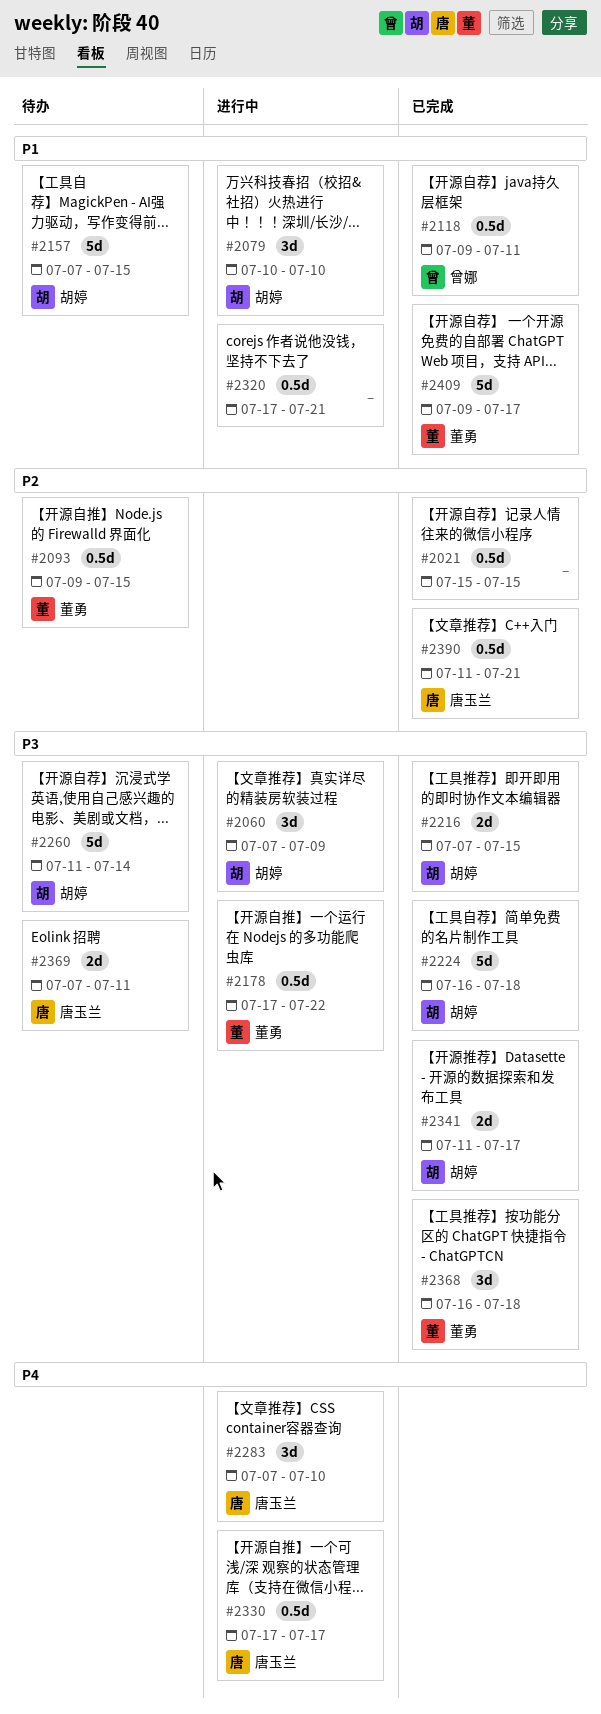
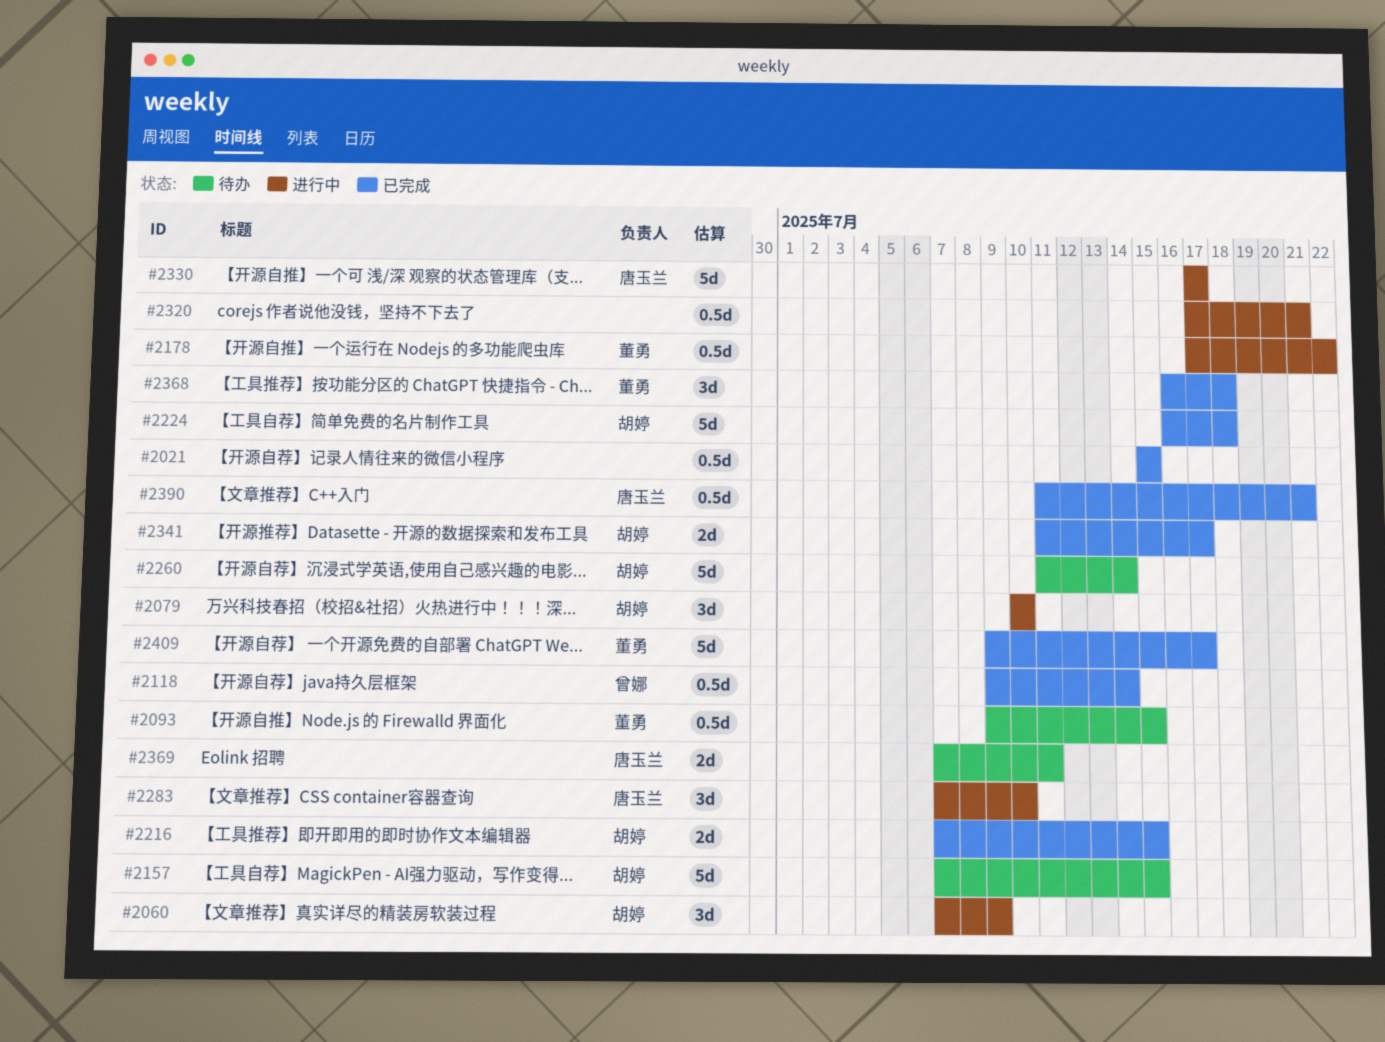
#2118, due: Jul 11 -> Jul 14
#2330, estimate: 0.5d -> 5d

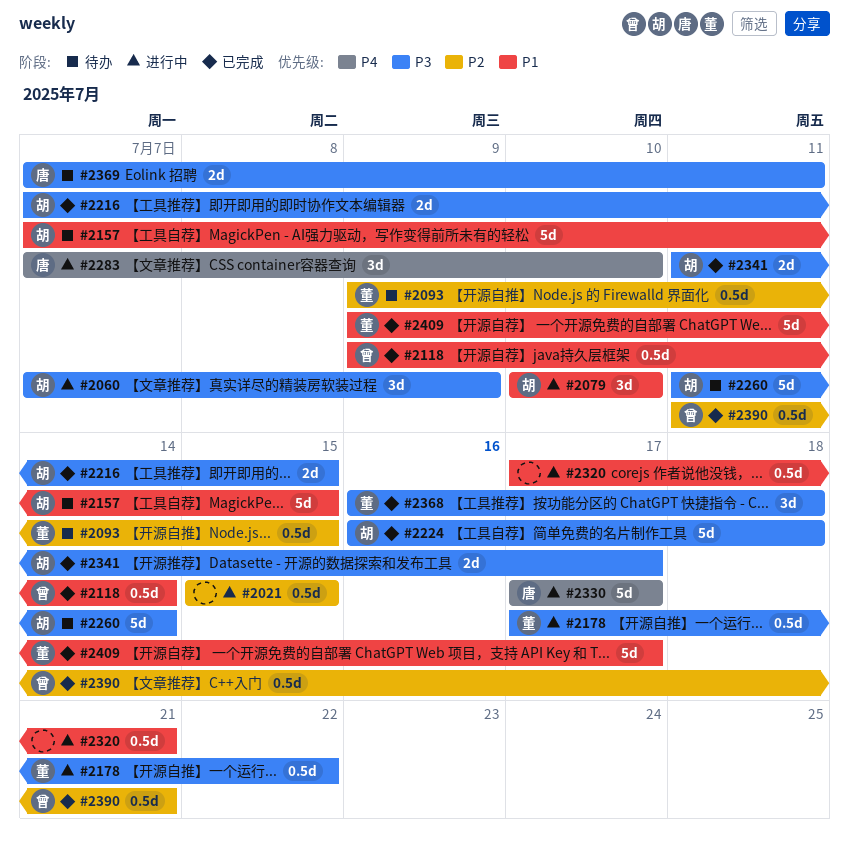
#2021, status: 已完成 -> 进行中
#2390, owner: 唐玉兰 -> 曾娜

